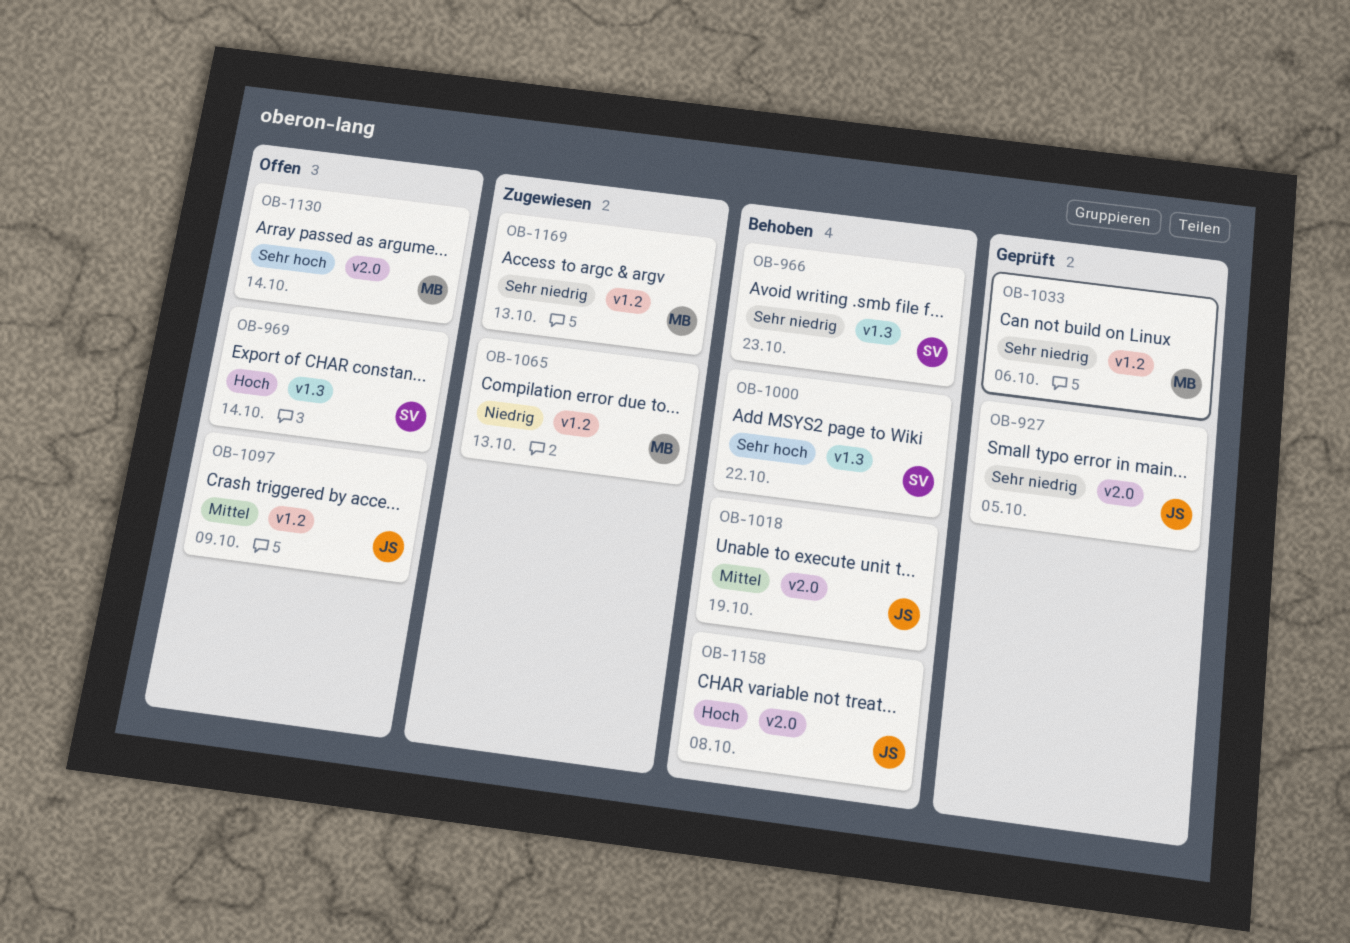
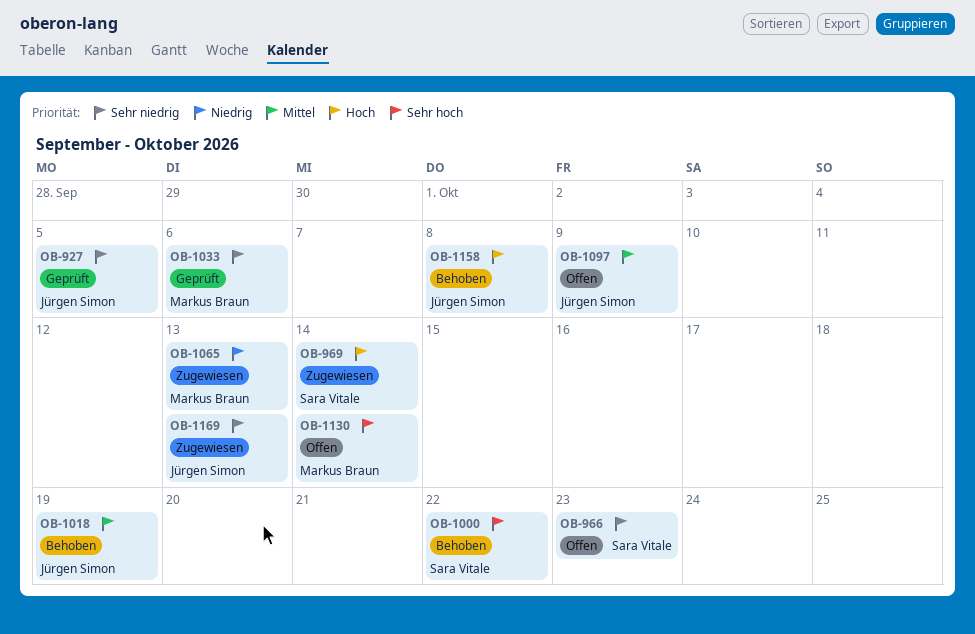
OB-966, status: Behoben -> Offen
OB-969, status: Offen -> Zugewiesen
OB-1169, owner: Markus Braun -> Jürgen Simon

